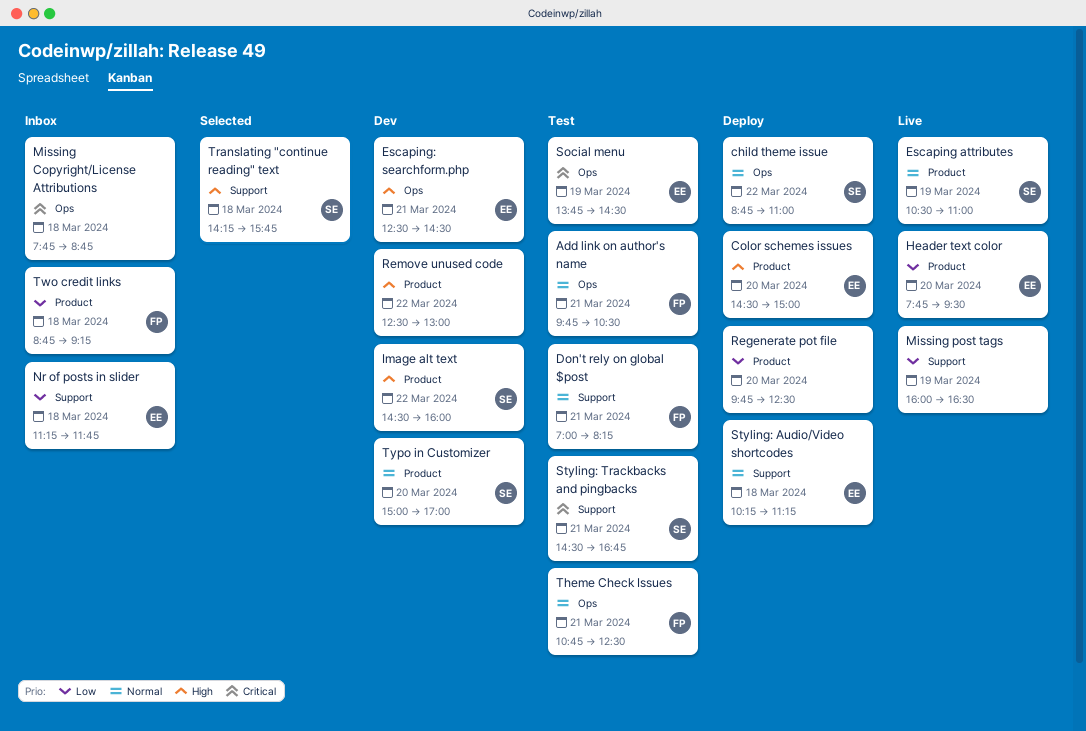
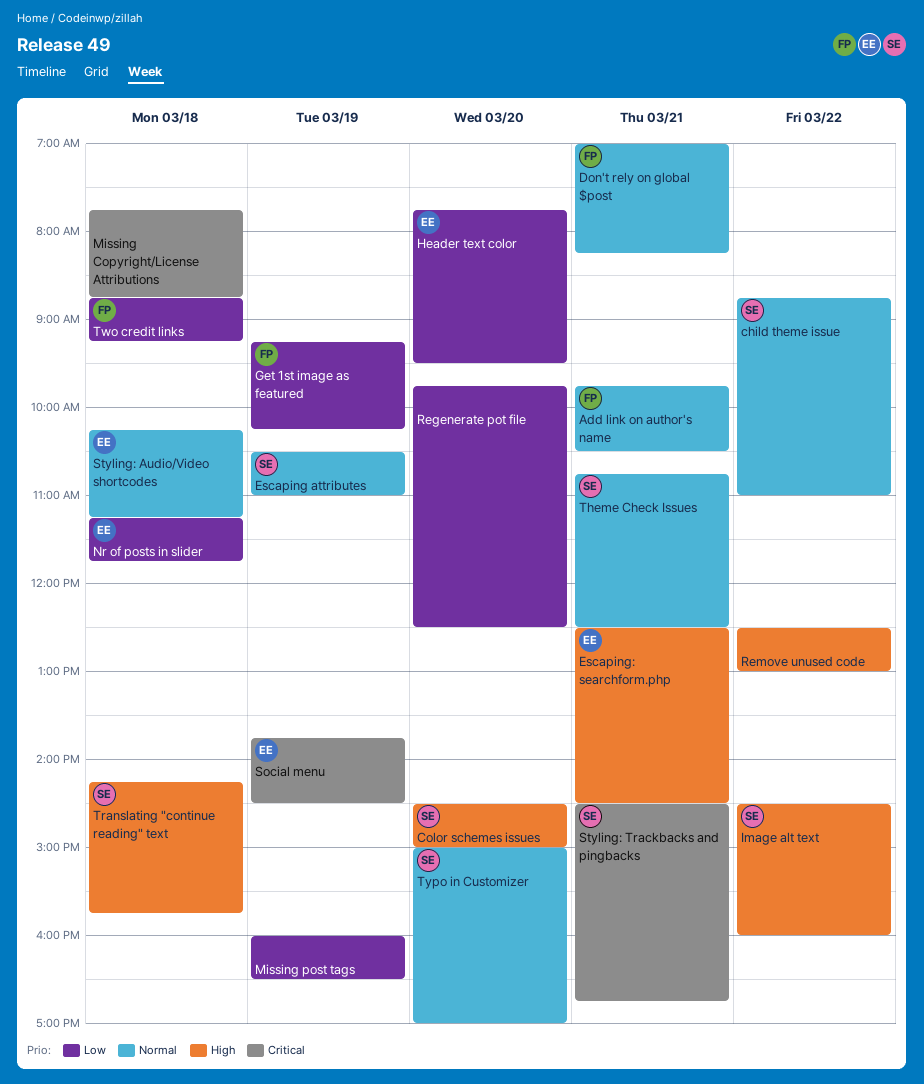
Color schemes issues, owner: EE -> SE
Get 1st image as featured: none -> present
Theme Check Issues, owner: FP -> SE

